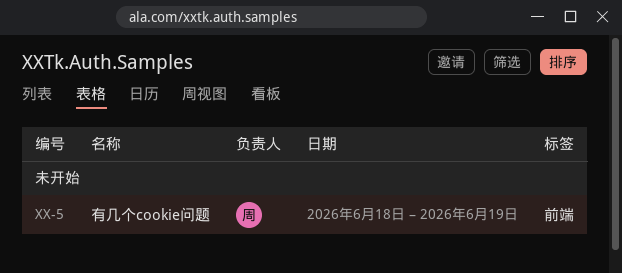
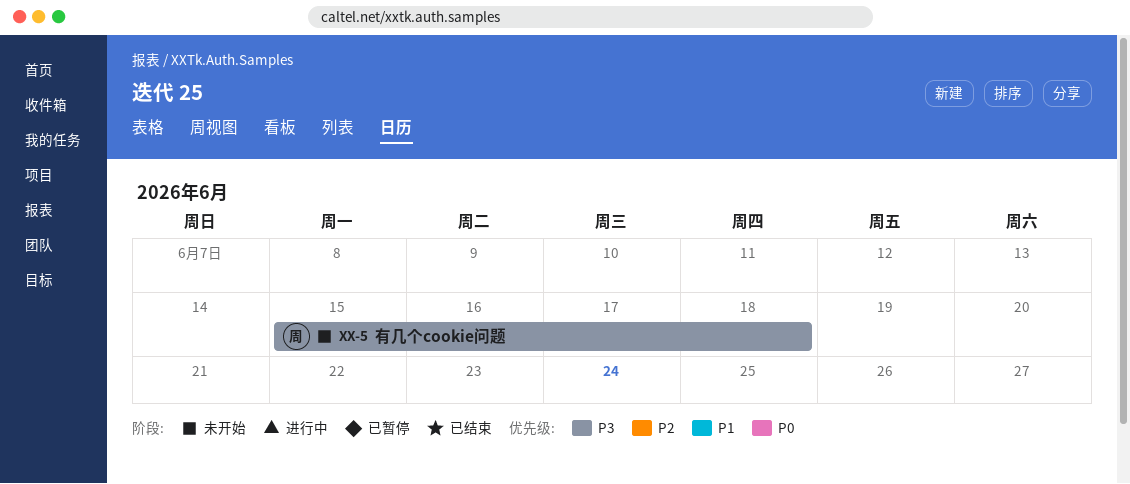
XX-5, start: Jun 18 -> Jun 15
XX-5, due: Jun 19 -> Jun 18

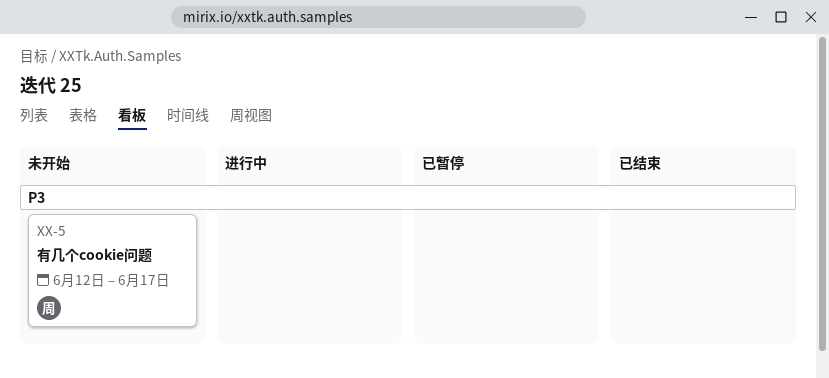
XX-5, start: Jun 15 -> Jun 12
XX-5, due: Jun 18 -> Jun 17

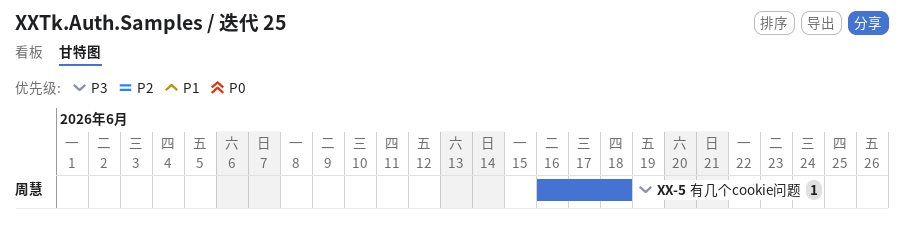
XX-5, start: Jun 12 -> Jun 16
XX-5, due: Jun 17 -> Jun 18

